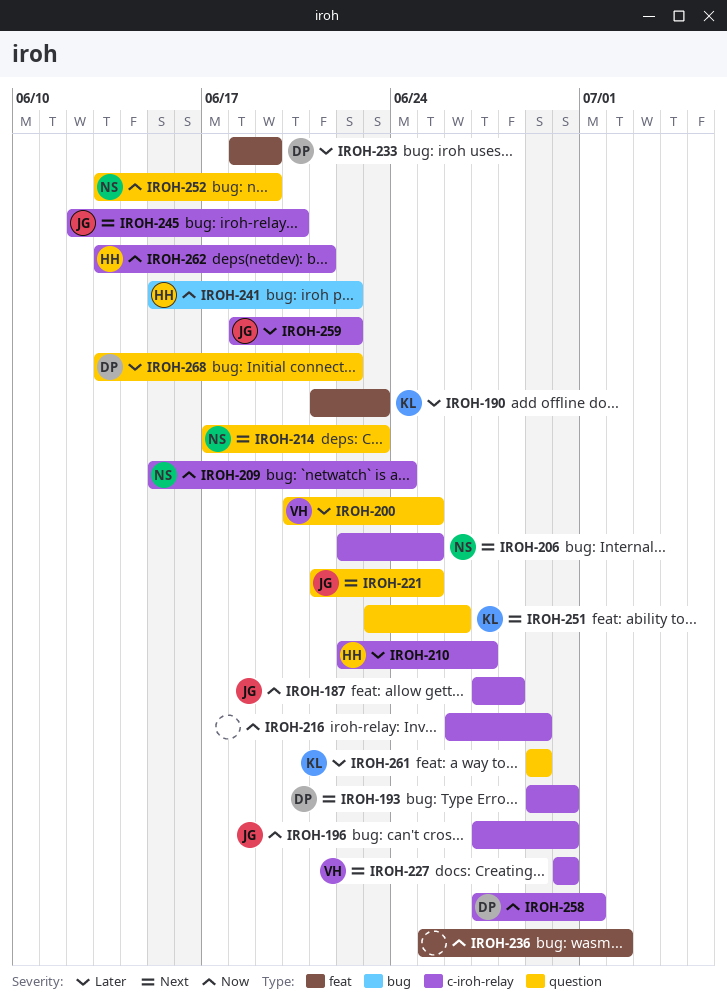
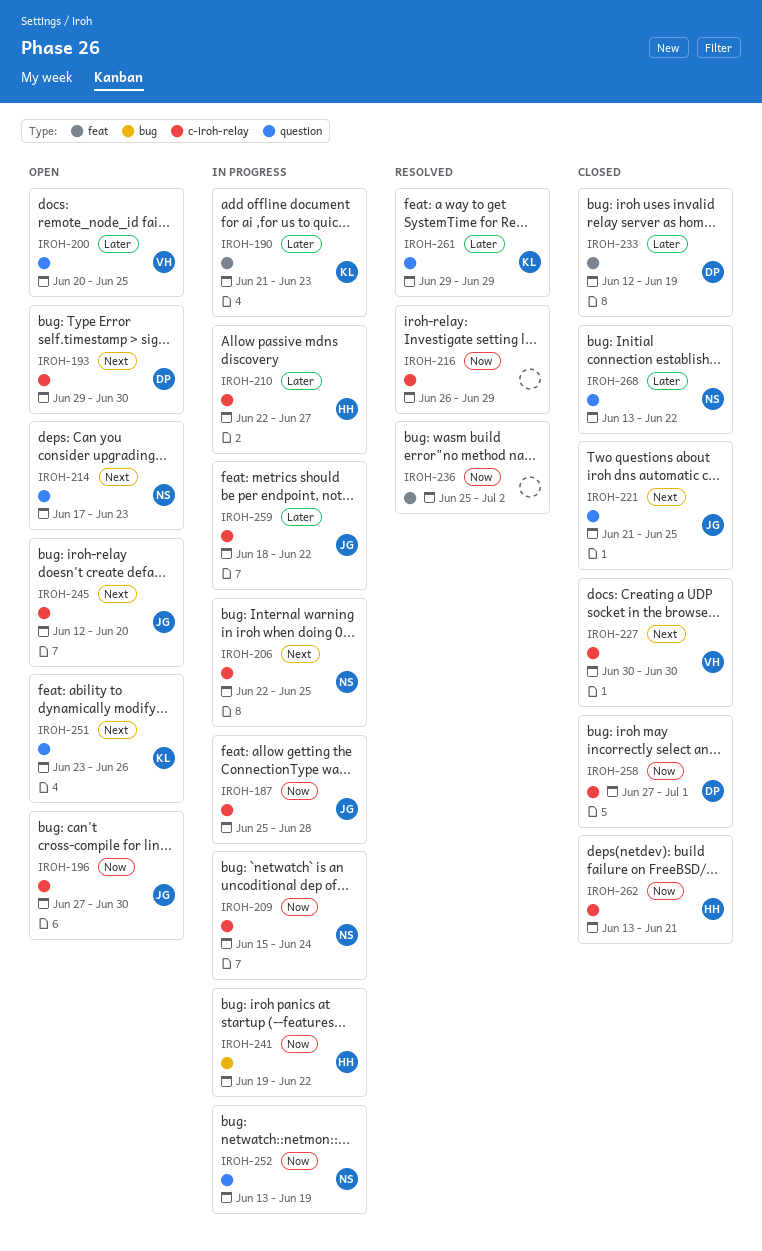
IROH-187, start: Jun 27 -> Jun 25
IROH-233, start: Jun 18 -> Jun 12
IROH-241, start: Jun 15 -> Jun 19
IROH-268, owner: DP -> NS

